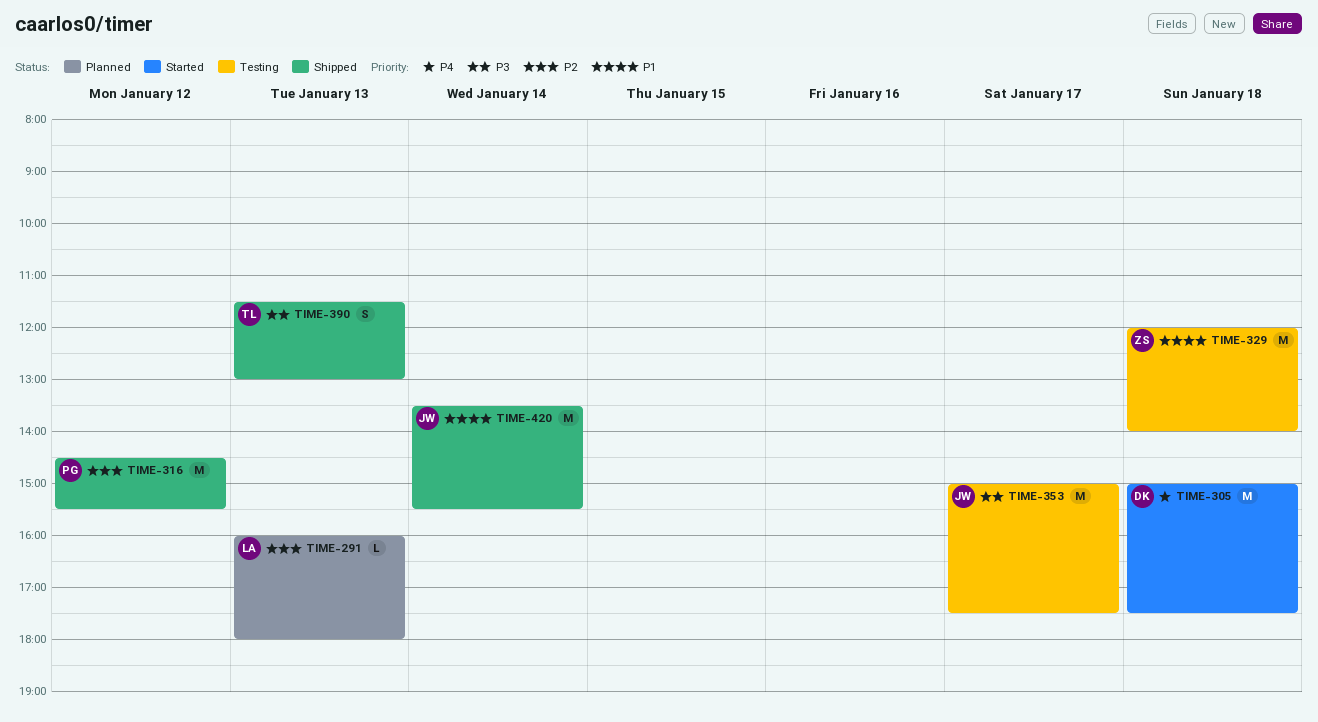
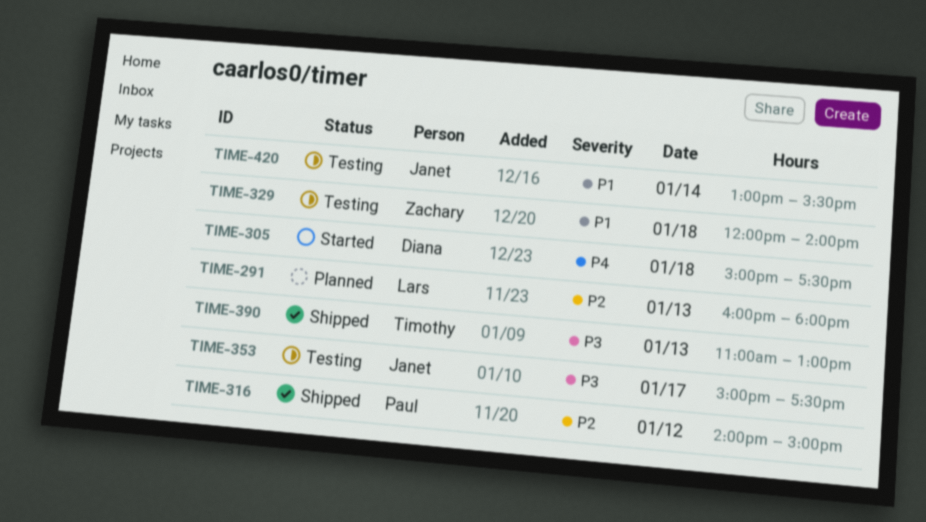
TIME-316, begins: 14:30 -> 14:00
TIME-316, ends: 15:30 -> 15:00
TIME-390, begins: 11:30 -> 11:00
TIME-420, status: Shipped -> Testing
TIME-420, begins: 13:30 -> 13:00

